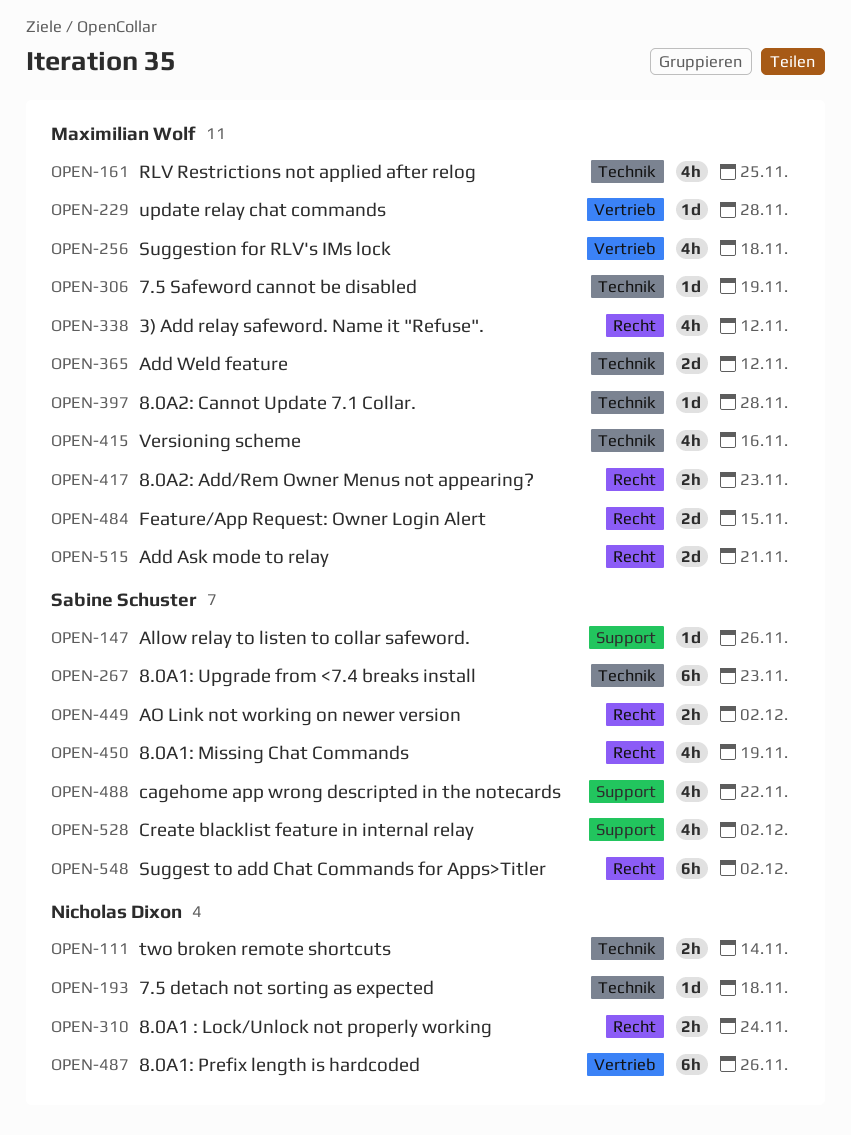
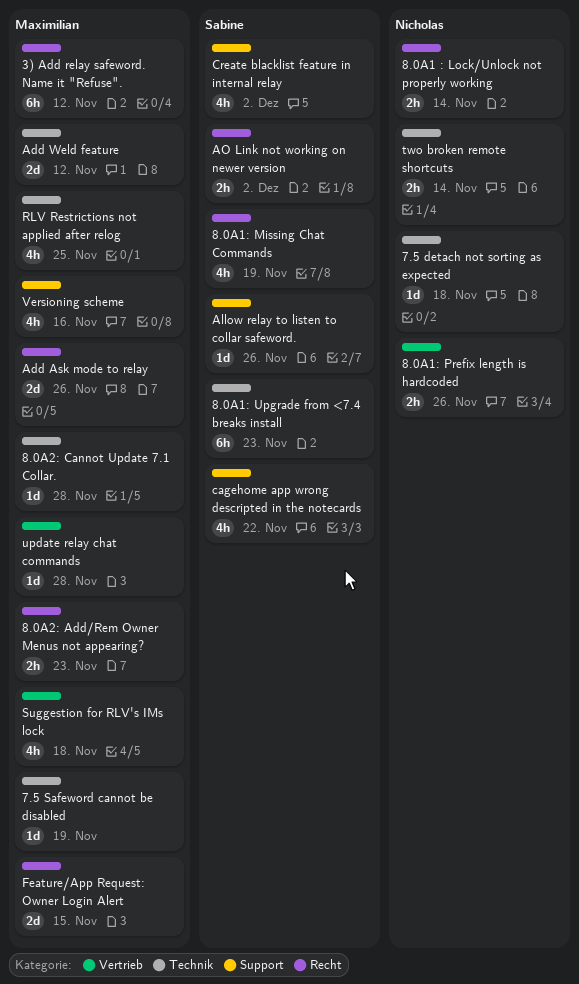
3) Add relay safeword. Name it "Refuse"., estimate: 4h -> 6h
8.0A1 : Lock/Unlock not properly working, due: Nov 24 -> Nov 14
8.0A1: Prefix length is hardcoded, estimate: 6h -> 2h
Add Ask mode to relay, due: Nov 21 -> Nov 26
Suggest to add Chat Commands for Apps>Titler: present -> none
Versioning scheme, label: Technik -> Support

